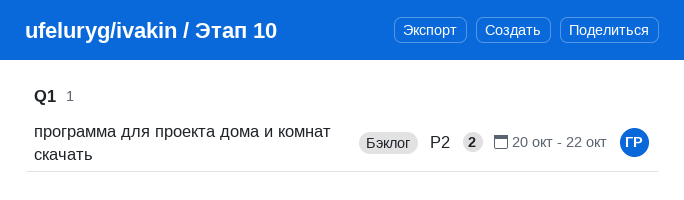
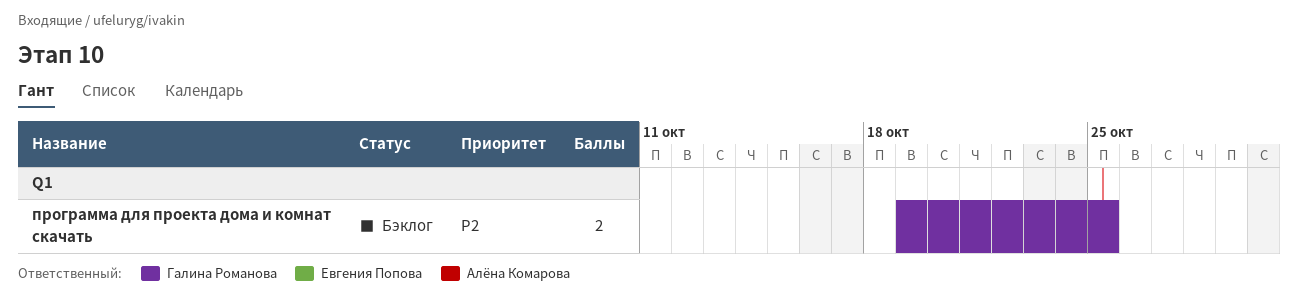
программа для проекта дома и комнат скачать, start: Oct 20 -> Oct 19
программа для проекта дома и комнат скачать, due: Oct 22 -> Oct 25

